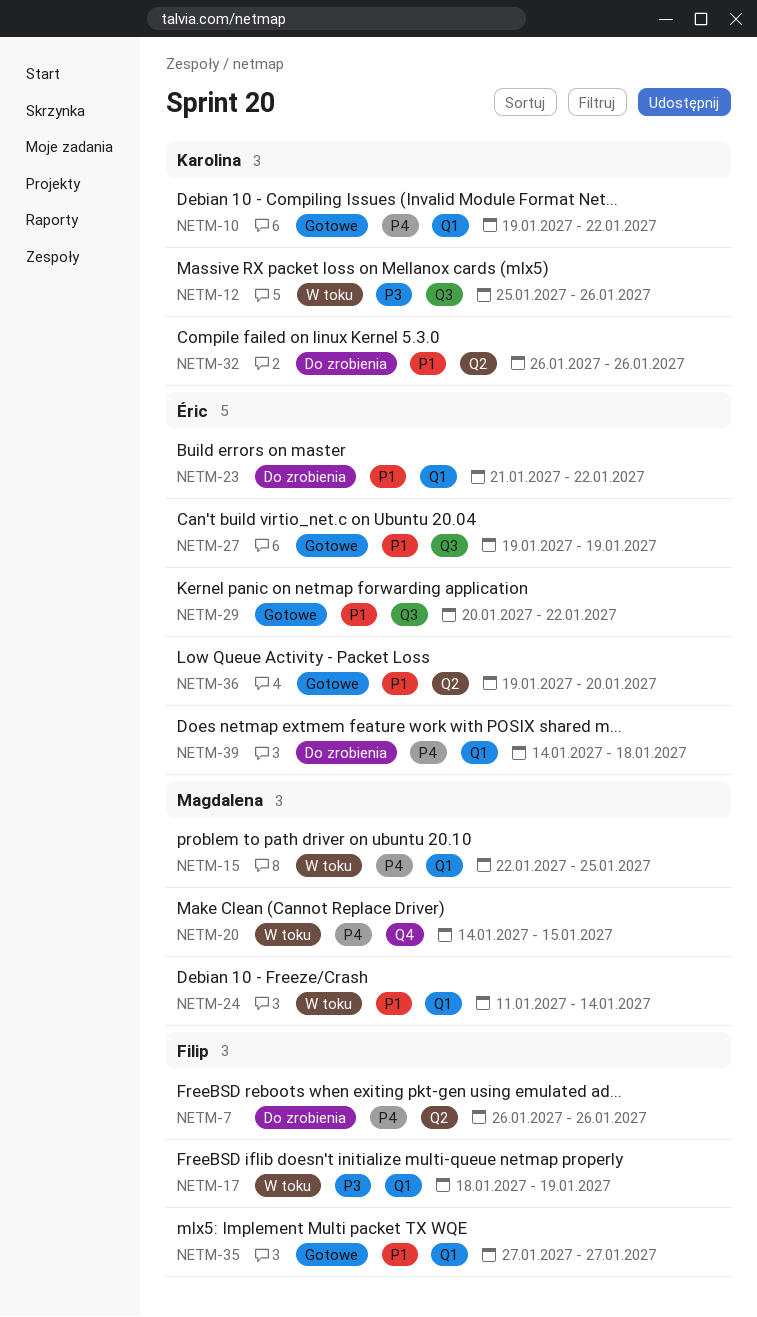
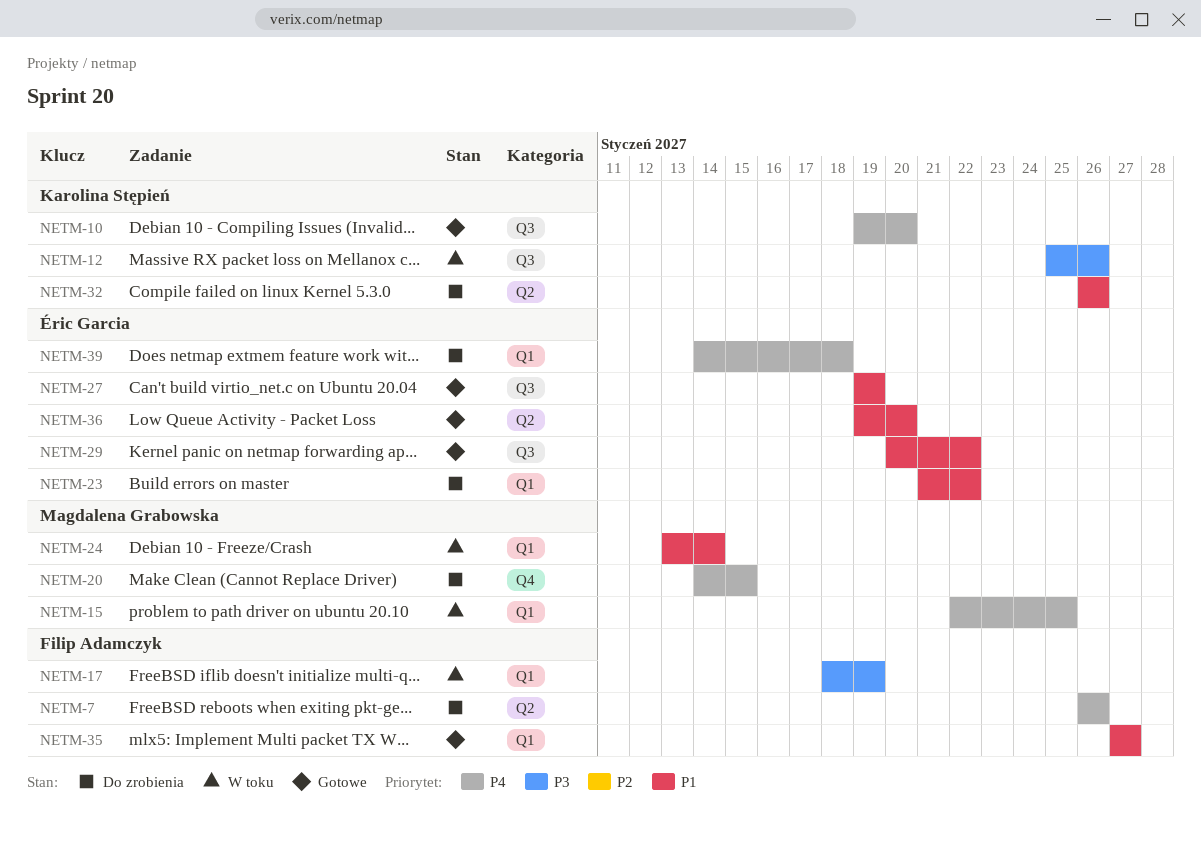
NETM-10, label: Q1 -> Q3
NETM-10, due: Jan 22 -> Jan 20
NETM-20, status: W toku -> Do zrobienia
NETM-24, start: Jan 11 -> Jan 13

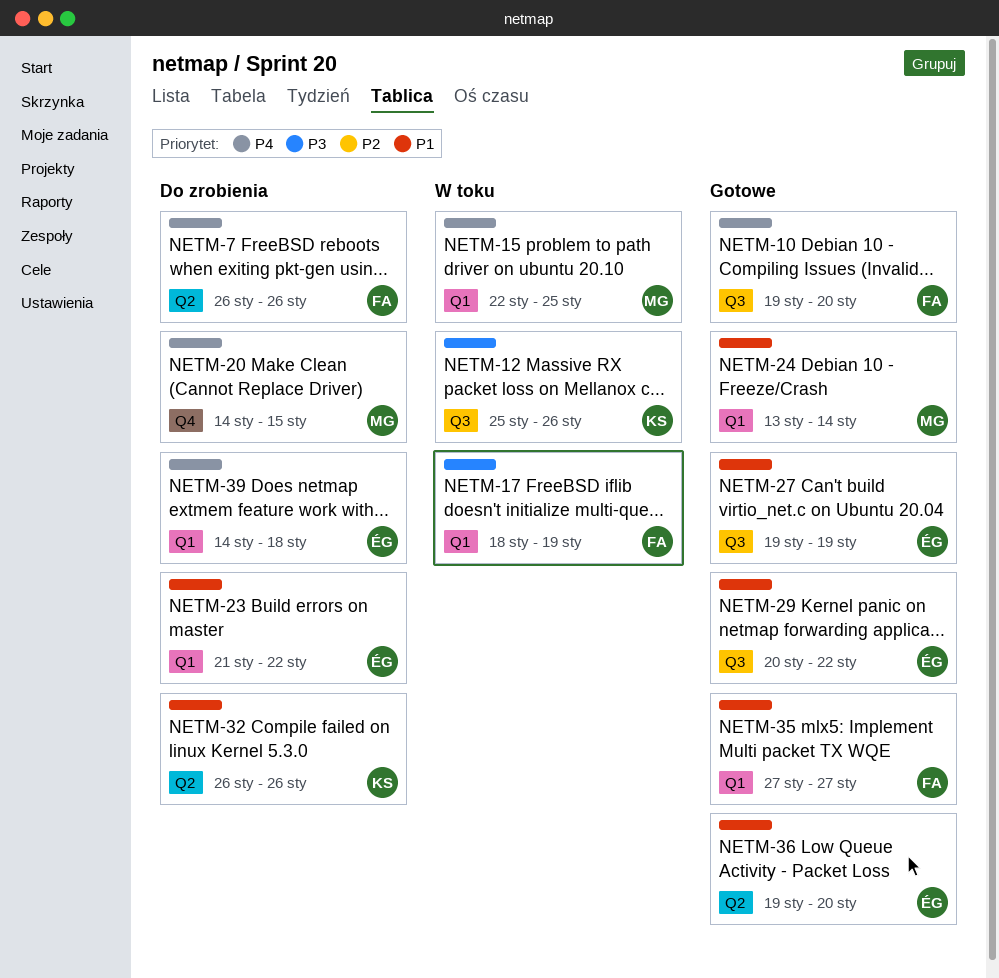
NETM-10, owner: Karolina Stępień -> Filip Adamczyk
NETM-24, status: W toku -> Gotowe

